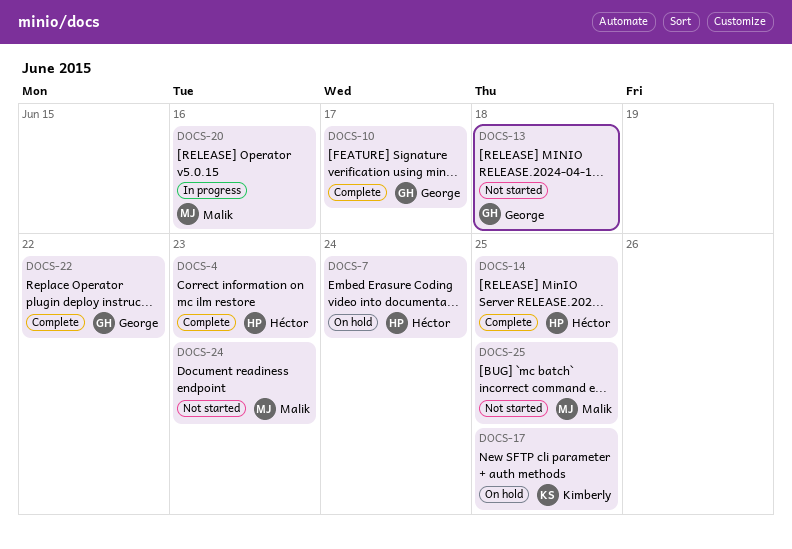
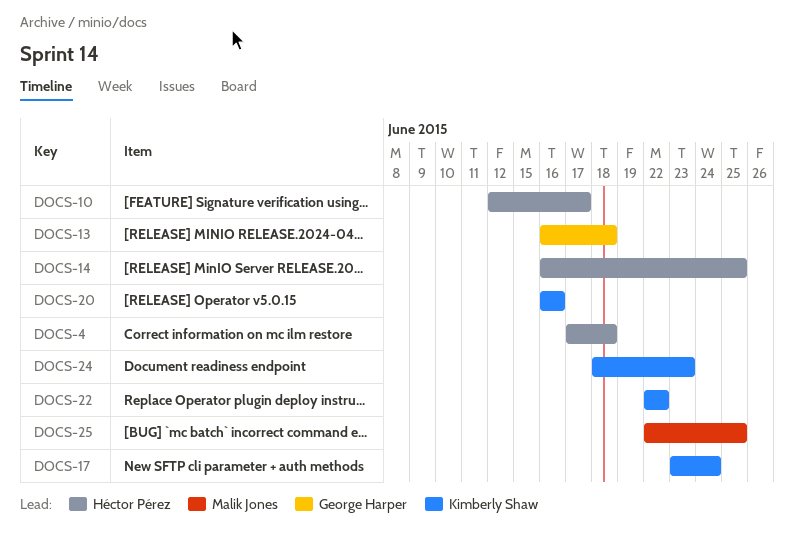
DOCS-4, due: Jun 23 -> Jun 18
DOCS-7: present -> none
DOCS-10, owner: George Harper -> Héctor Pérez
DOCS-17, due: Jun 25 -> Jun 24
DOCS-20, owner: Malik Jones -> Kimberly Shaw
DOCS-22, owner: George Harper -> Kimberly Shaw
DOCS-24, owner: Malik Jones -> Kimberly Shaw

